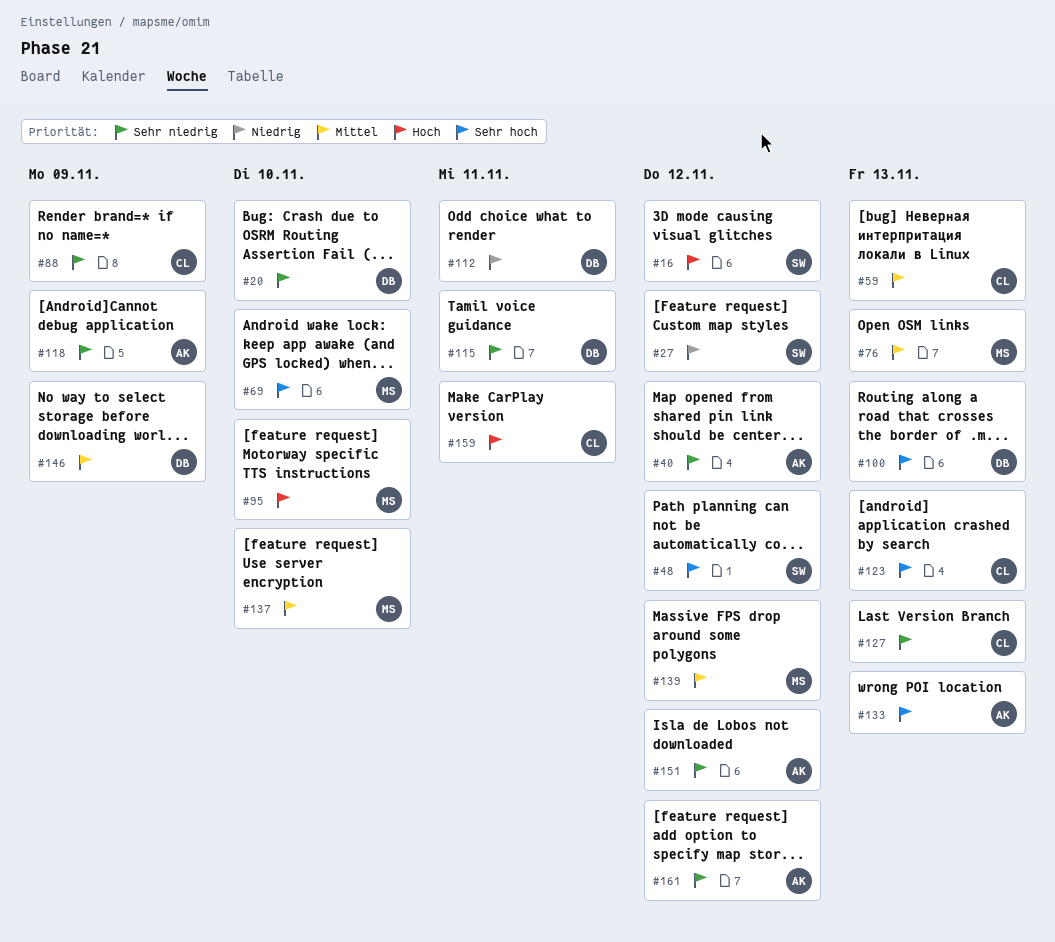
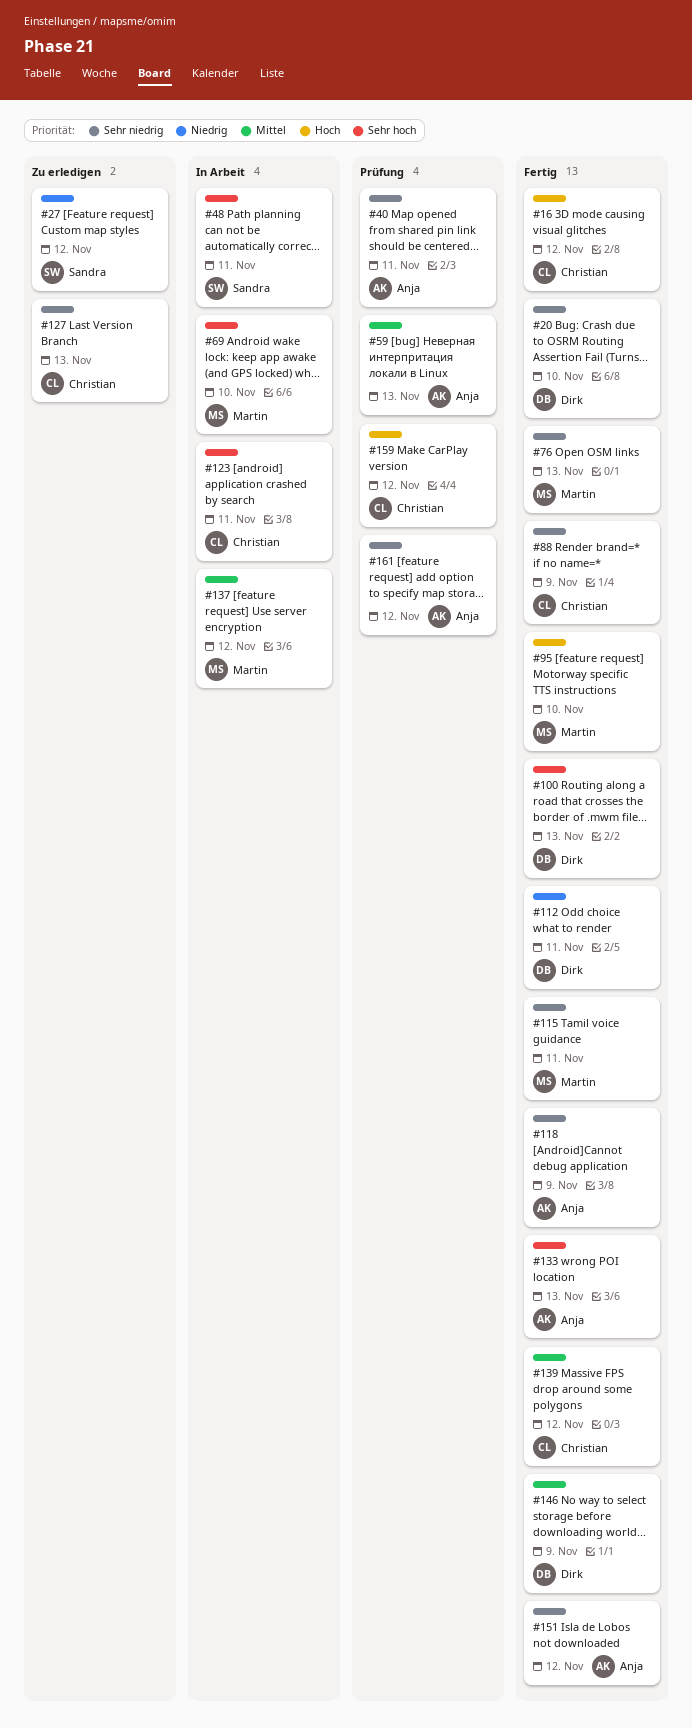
#16, owner: Sandra -> Christian
#40, due: Nov 12 -> Nov 11
#48, due: Nov 12 -> Nov 11
#59, owner: Christian -> Anja
#76, priority: Mittel -> Sehr niedrig
#115, owner: Dirk -> Martin
#123, due: Nov 13 -> Nov 11
#137, due: Nov 10 -> Nov 12
#139, owner: Martin -> Christian
#159, due: Nov 11 -> Nov 12

